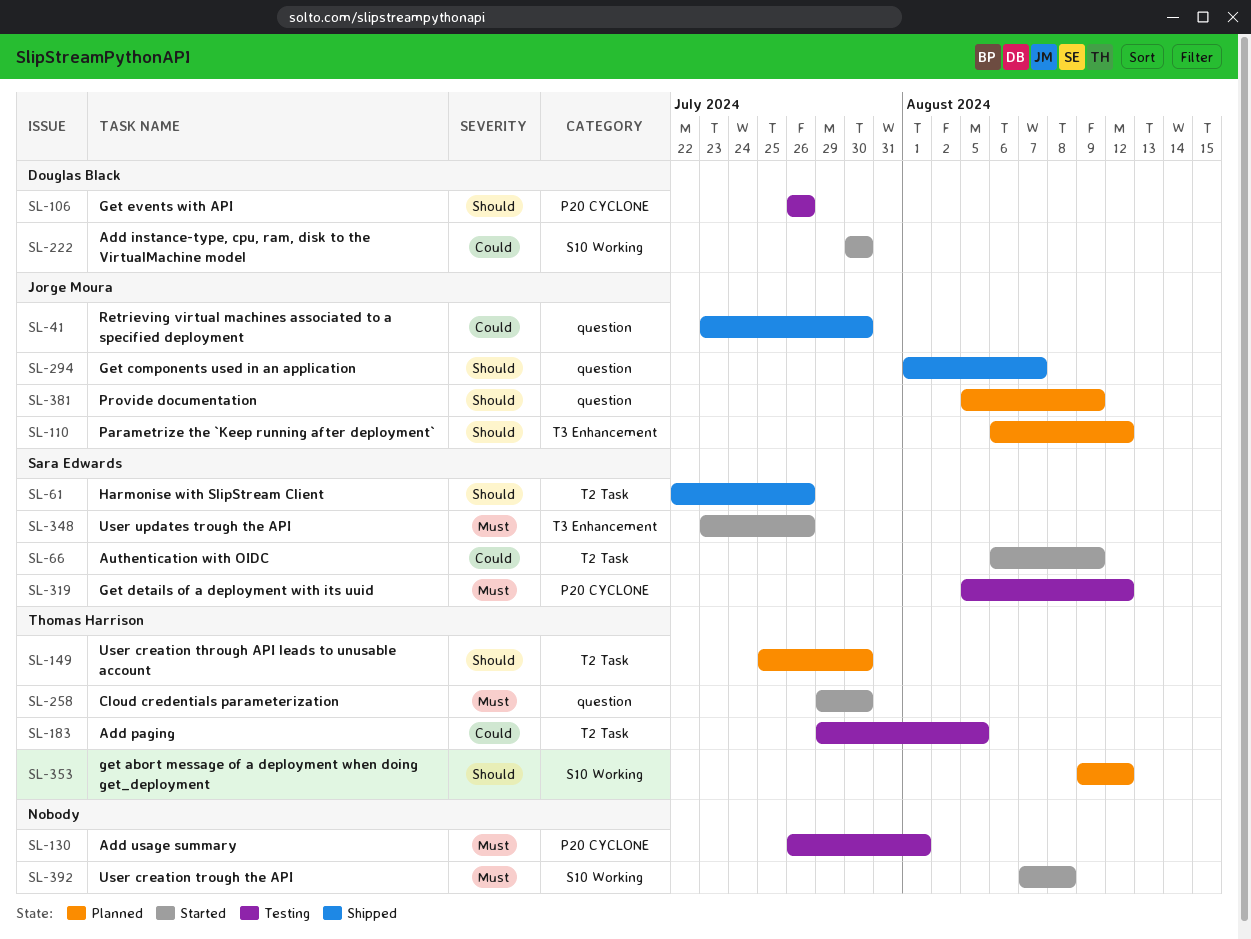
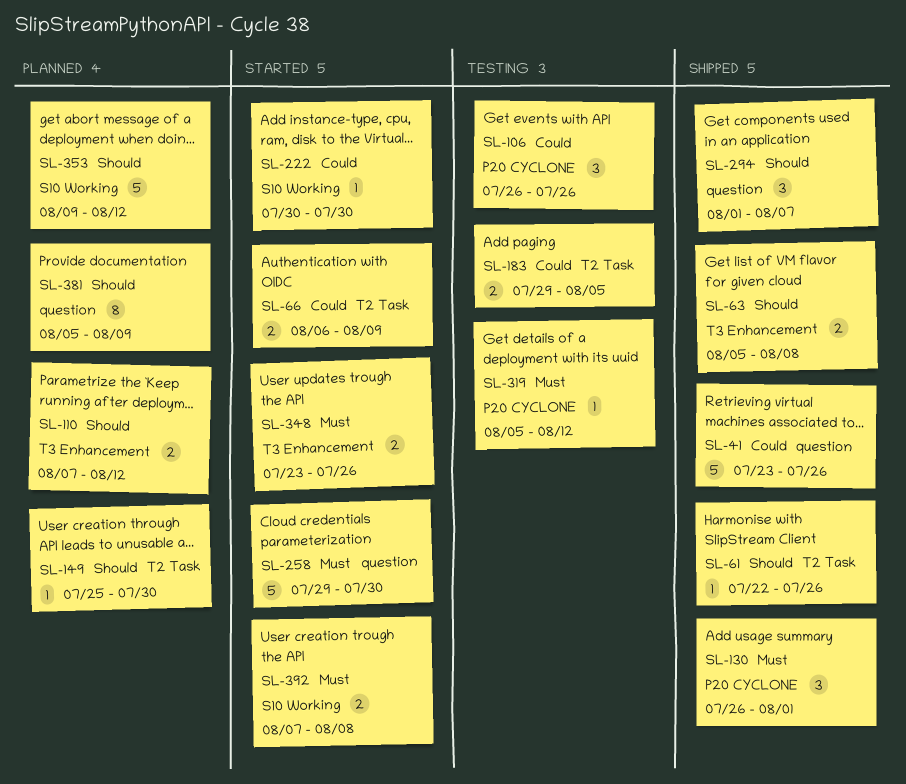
SL-41, due: Jul 30 -> Jul 26
SL-63: none -> present
SL-106, priority: Should -> Could
SL-110, start: Aug 6 -> Aug 7
SL-130, status: Testing -> Shipped

